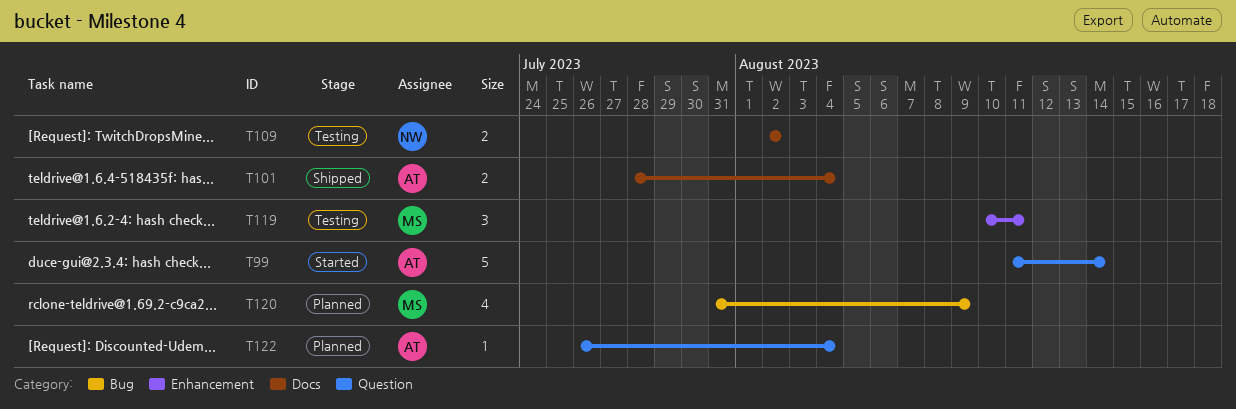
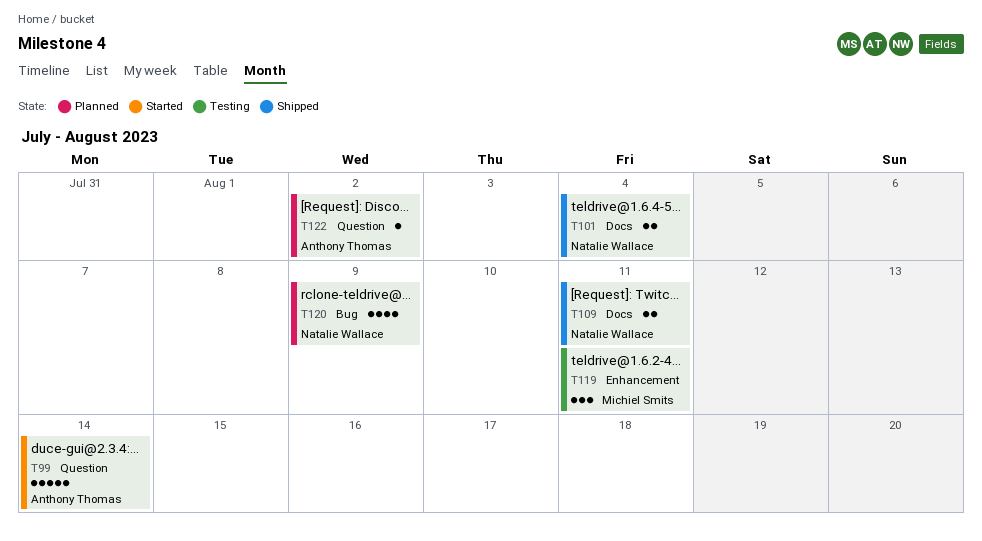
T101, owner: Anthony Thomas -> Natalie Wallace
T109, status: Testing -> Shipped
T109, due: Aug 2 -> Aug 11
T120, owner: Michiel Smits -> Natalie Wallace
T122, due: Aug 4 -> Aug 2

